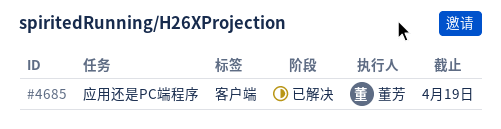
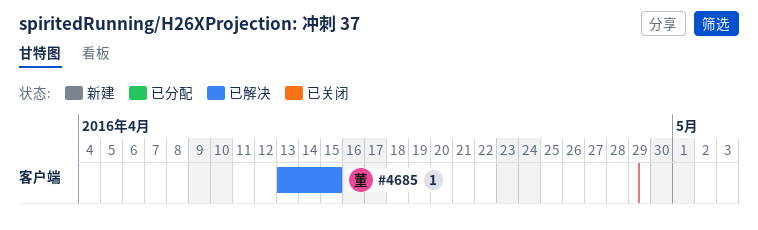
#4685, due: Apr 19 -> Apr 15

